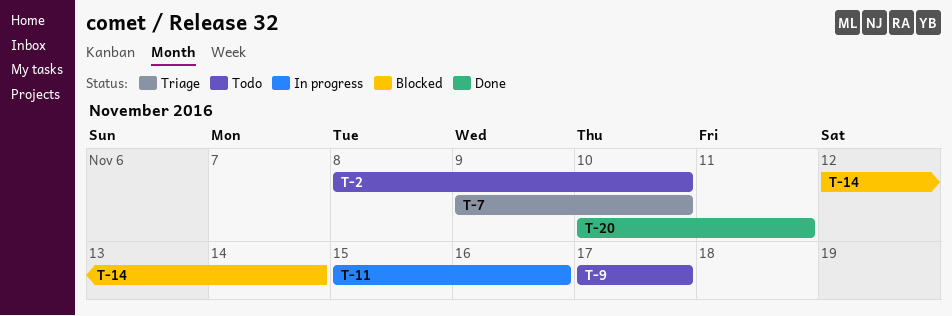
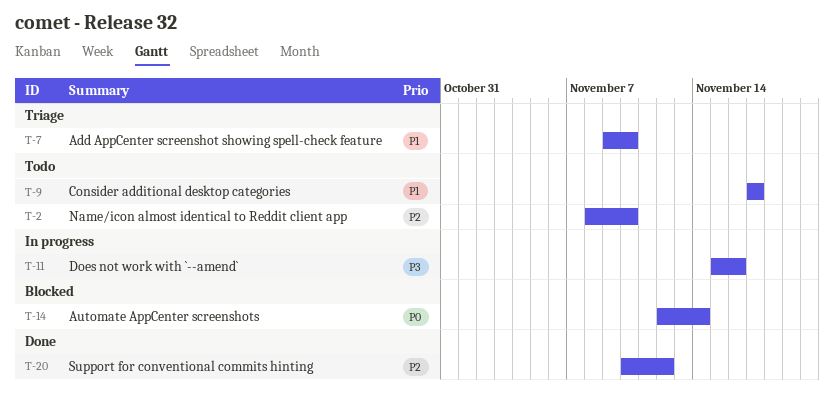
T-20, due: Nov 11 -> Nov 12

